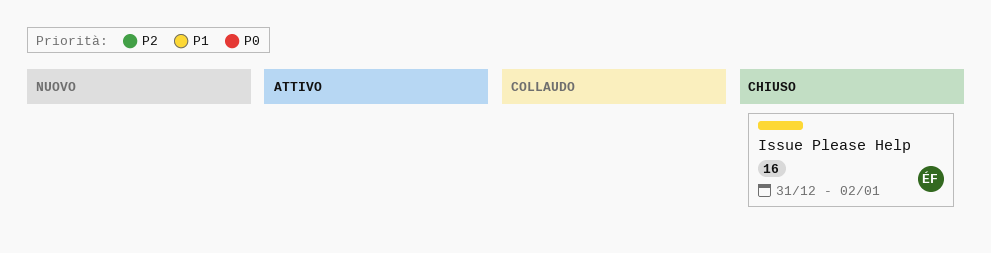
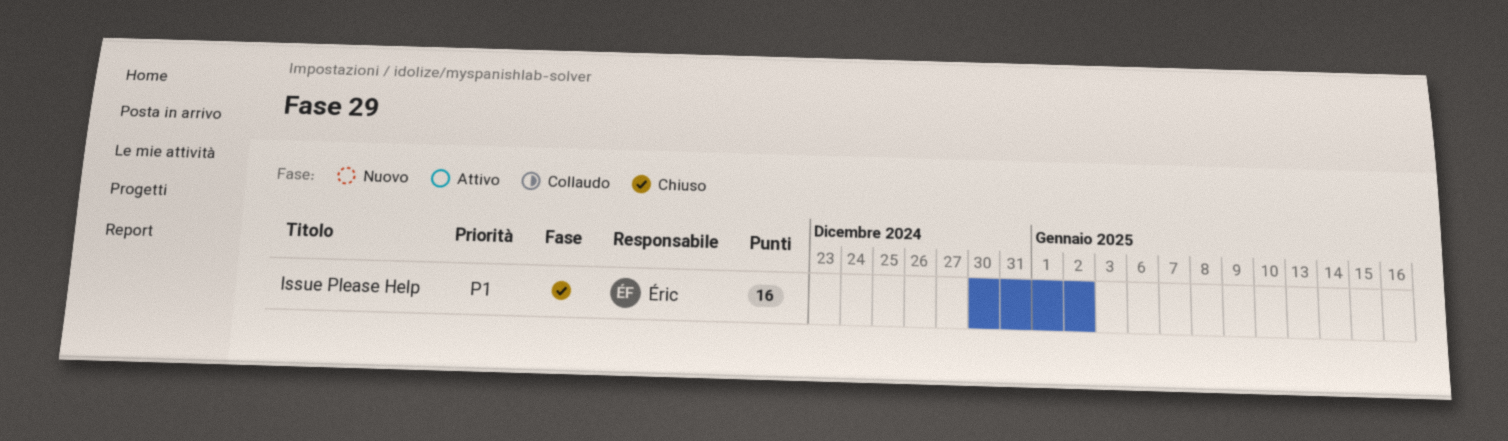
Issue Please Help, start: Dec 31 -> Dec 30

